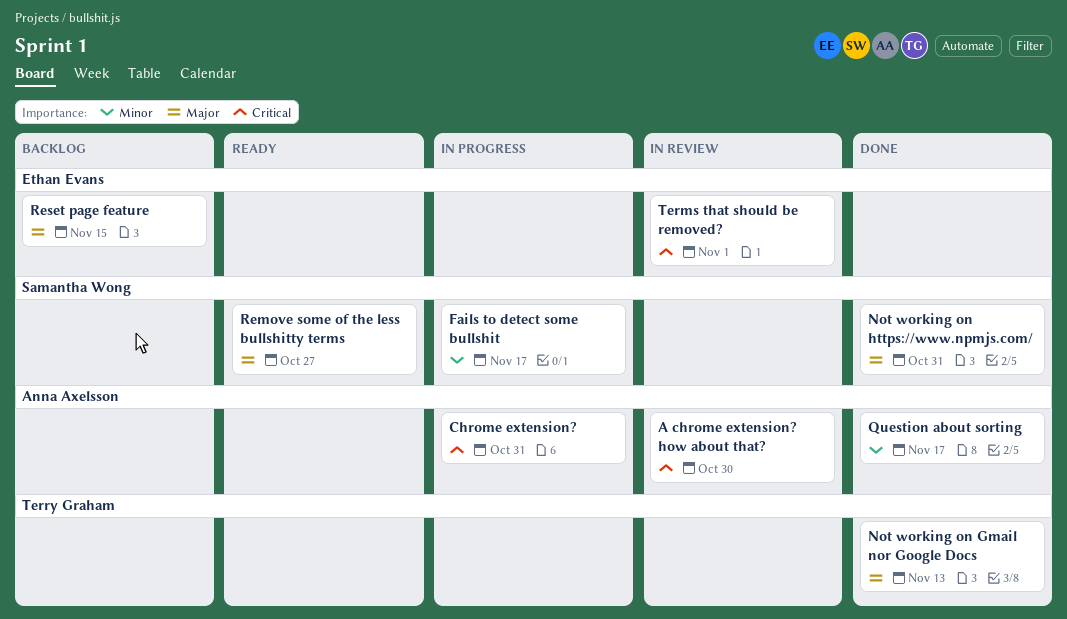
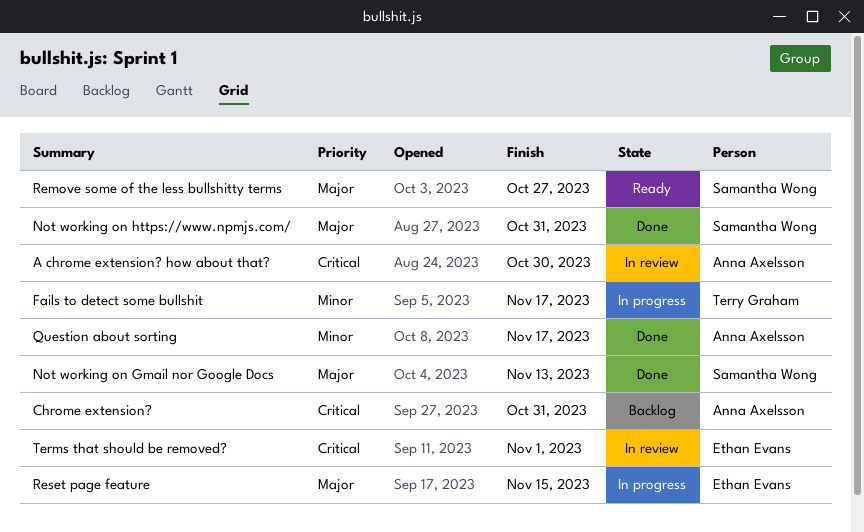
Chrome extension?, status: In progress -> Backlog
Fails to detect some bullshit, owner: Samantha Wong -> Terry Graham
Not working on Gmail nor Google Docs, owner: Terry Graham -> Samantha Wong
Reset page feature, status: Backlog -> In progress

